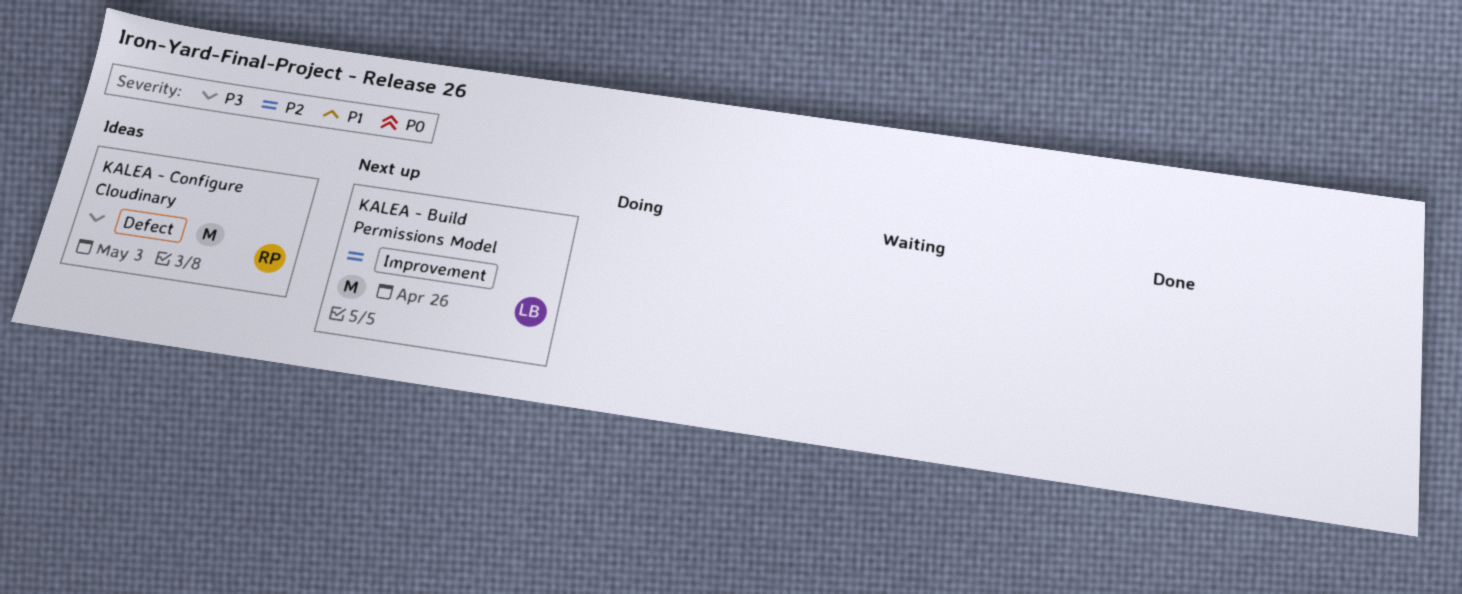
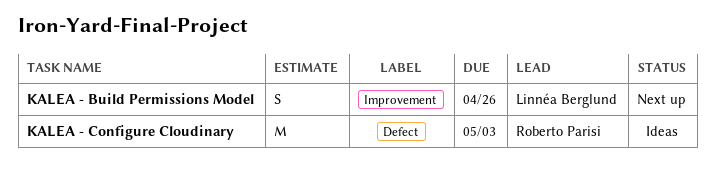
KALEA - Build Permissions Model, estimate: M -> S

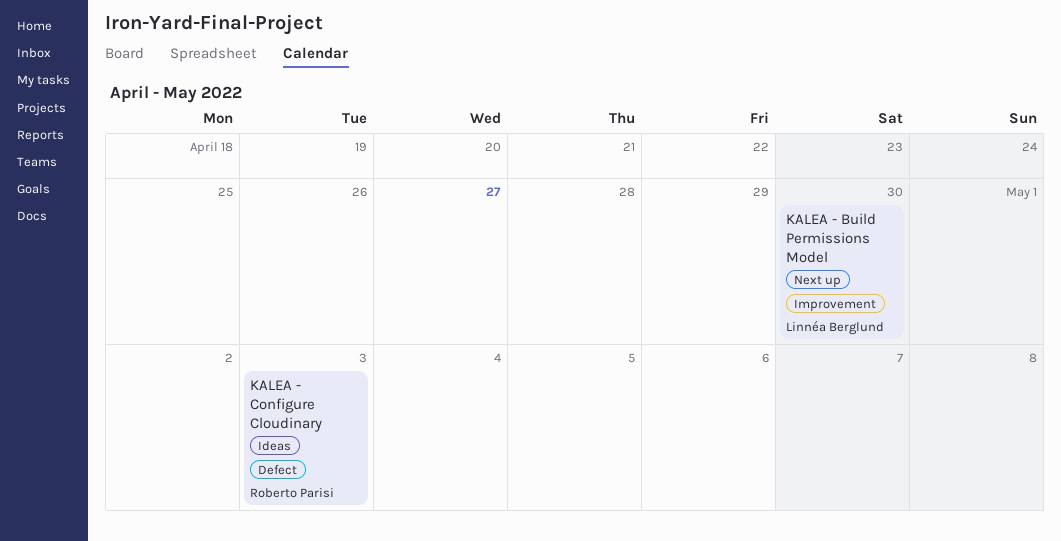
KALEA - Build Permissions Model, due: Apr 26 -> Apr 30

